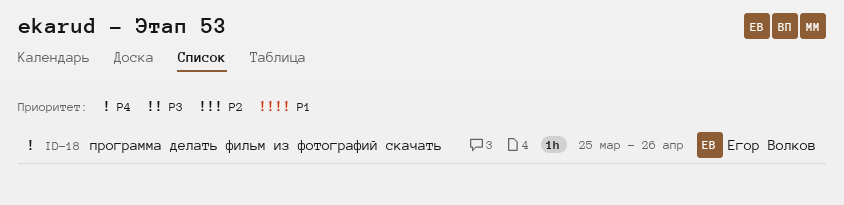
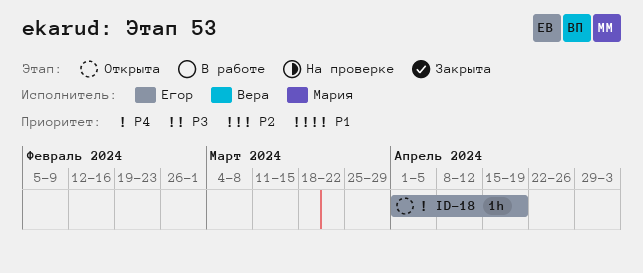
ID-18, start: Mar 25 -> Apr 1
ID-18, due: Apr 26 -> Apr 19

